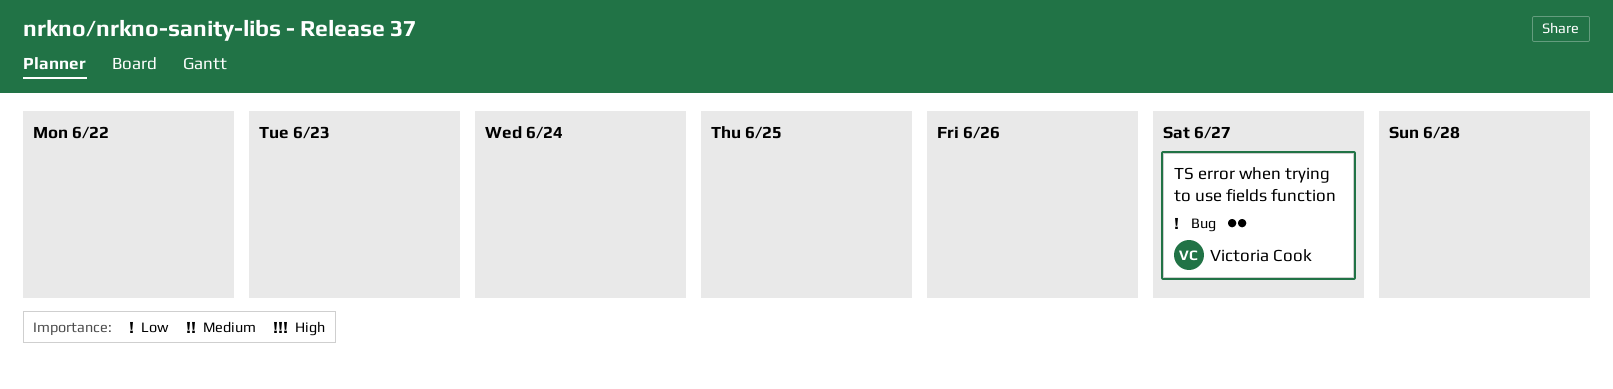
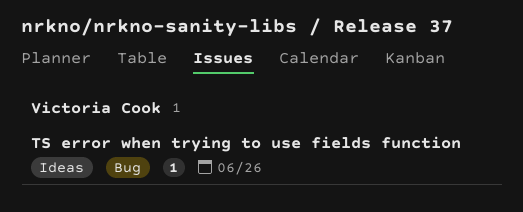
TS error when trying to use fields function, estimate: 2 -> 1
TS error when trying to use fields function, due: Jun 27 -> Jun 26

